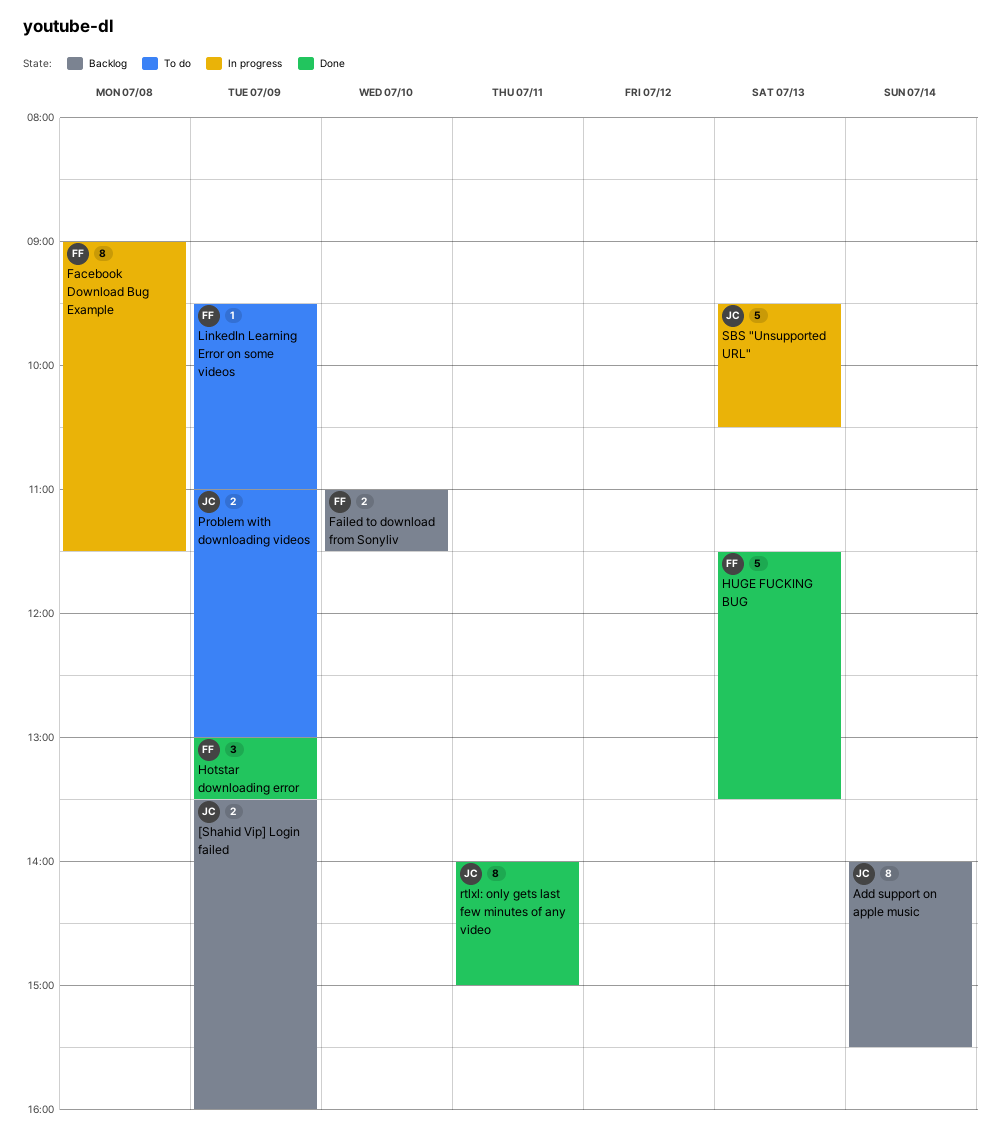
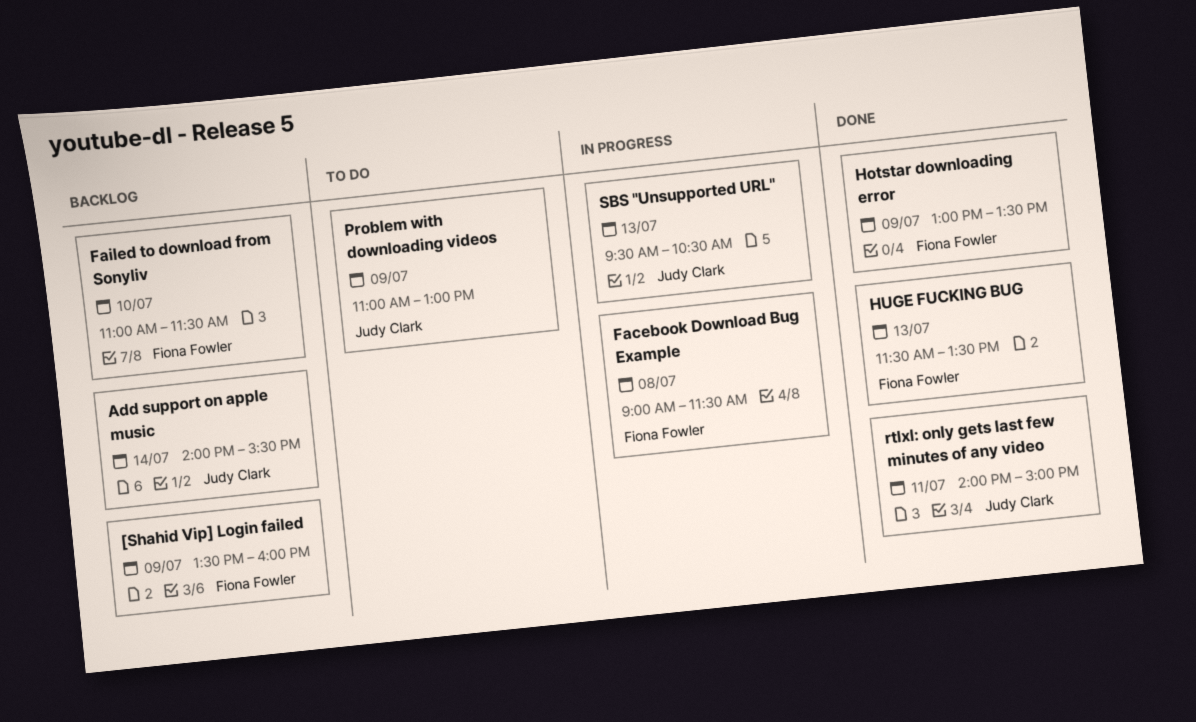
[Shahid Vip] Login failed, owner: Judy Clark -> Fiona Fowler
LinkedIn Learning Error on some videos: present -> none

